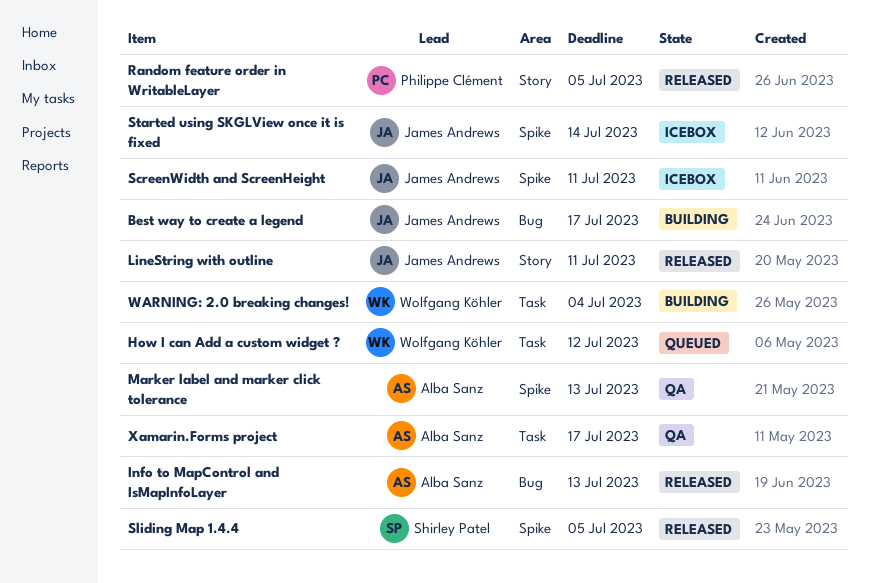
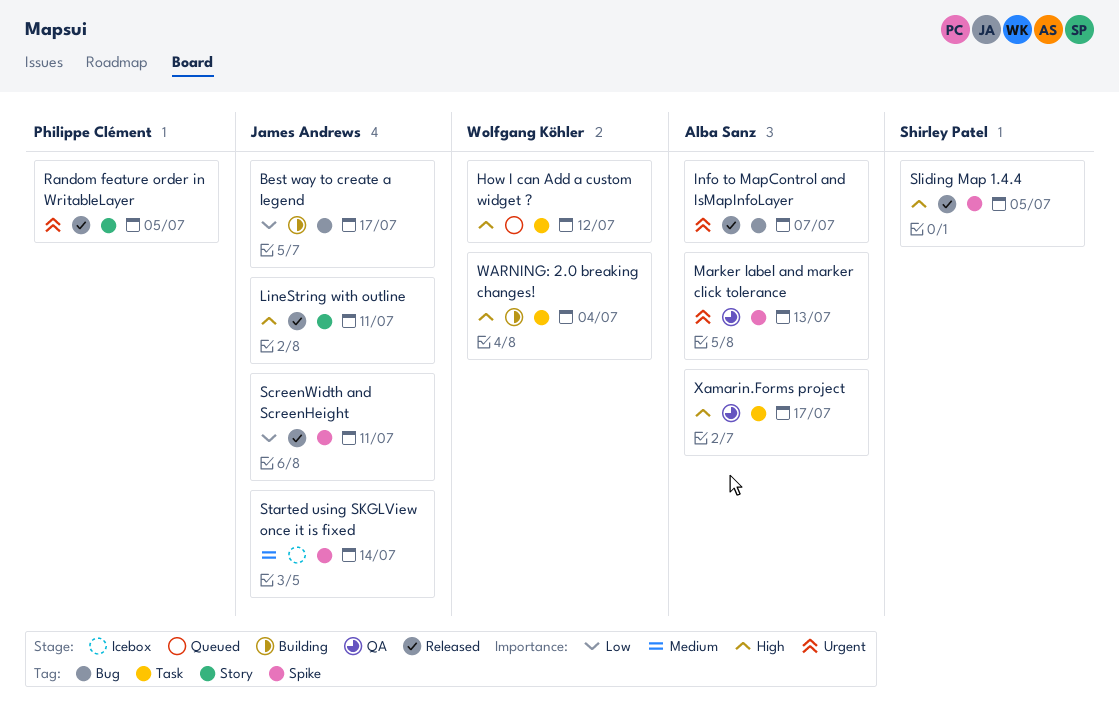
Info to MapControl and IsMapInfoLayer, due: Jul 13 -> Jul 7
ScreenWidth and ScreenHeight, status: Icebox -> Released

